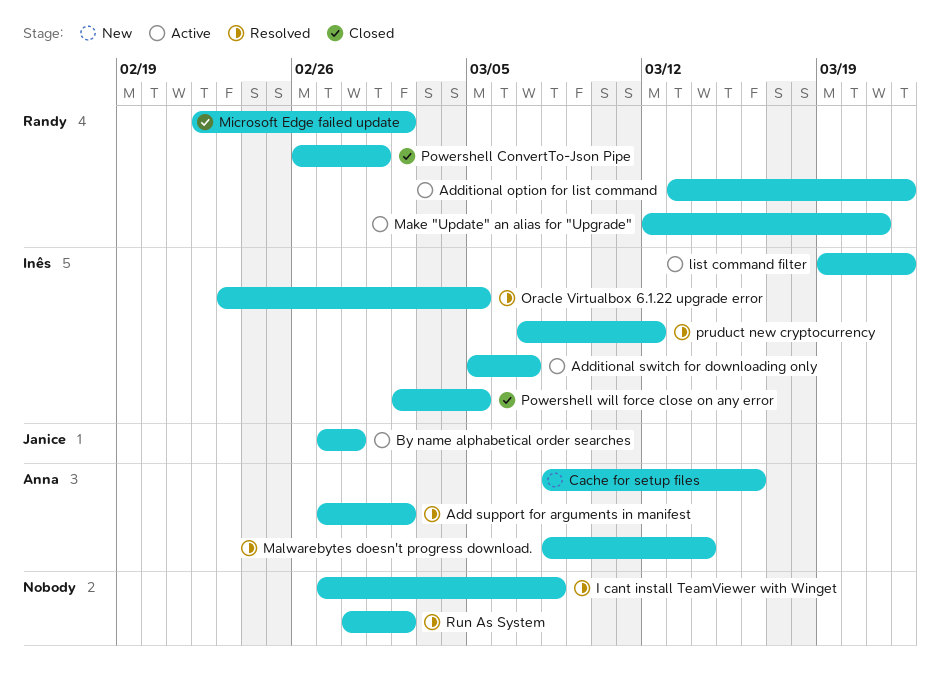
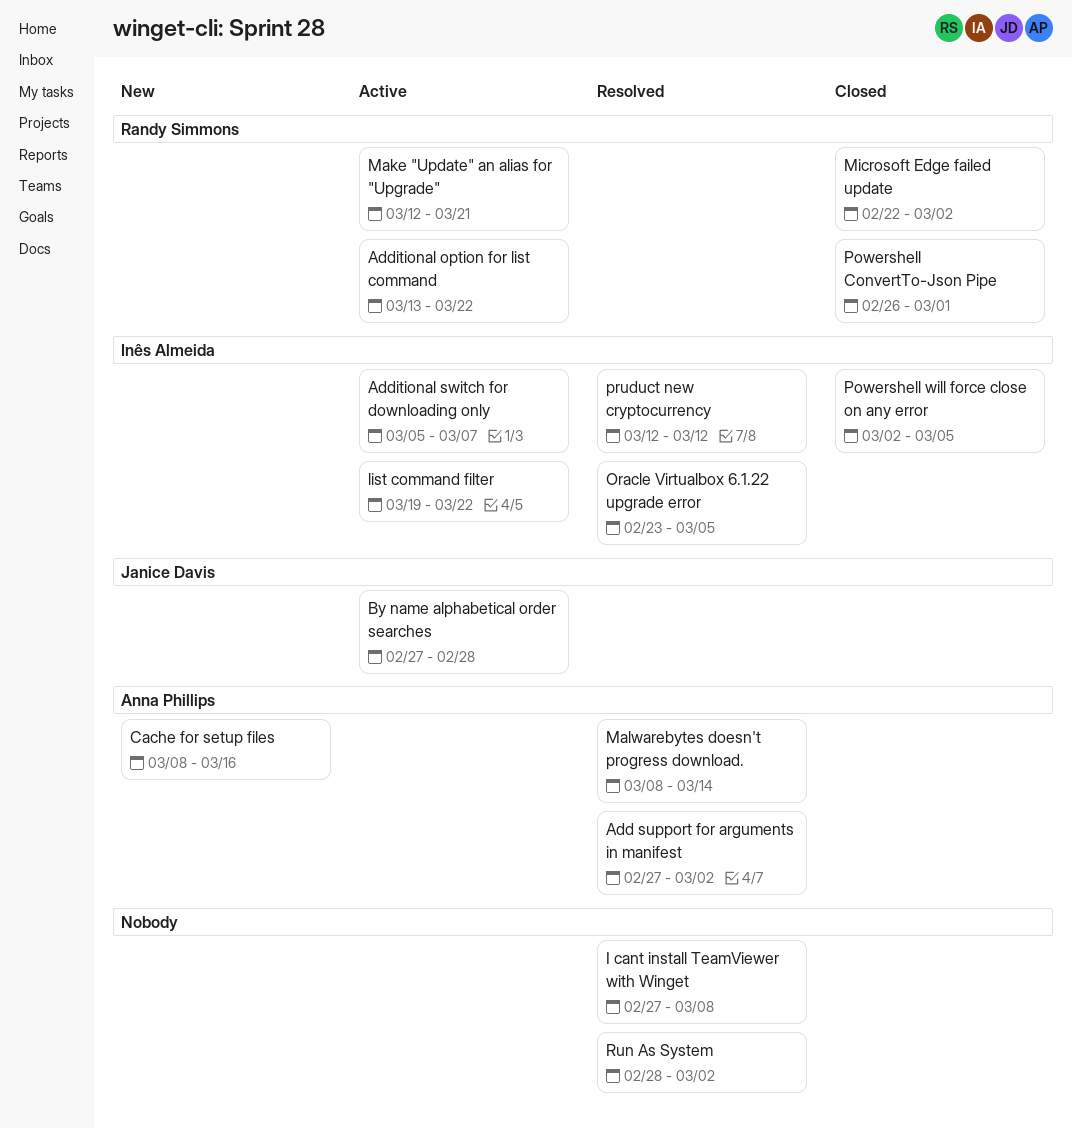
pruduct new cryptocurrency, start: Mar 7 -> Mar 12

